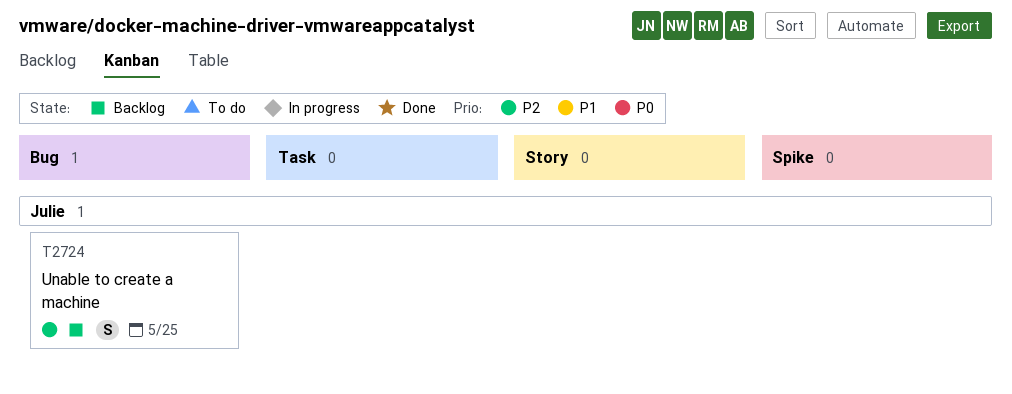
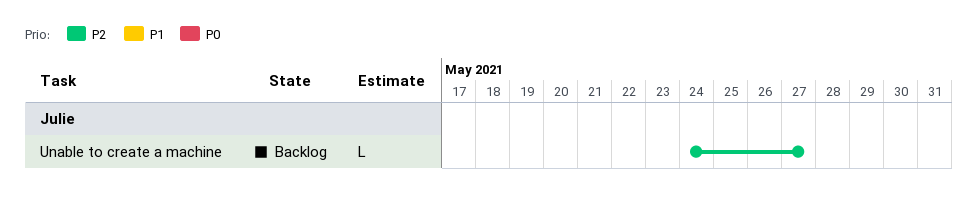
Unable to create a machine, estimate: S -> L
Unable to create a machine, due: May 25 -> May 27

